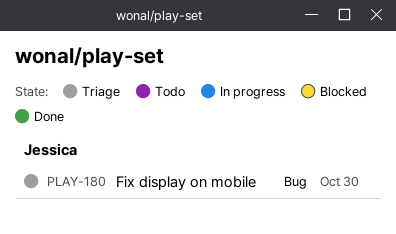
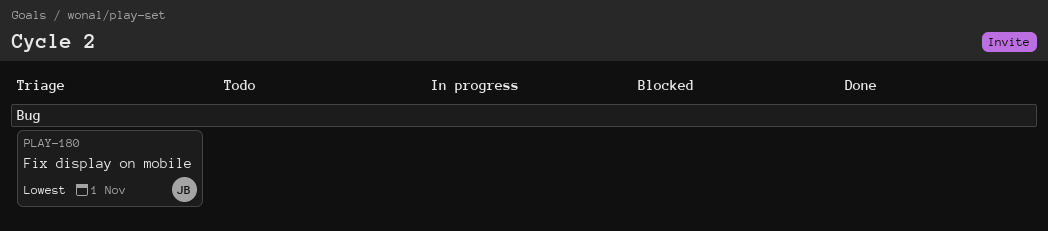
PLAY-180, due: Oct 30 -> Nov 1

